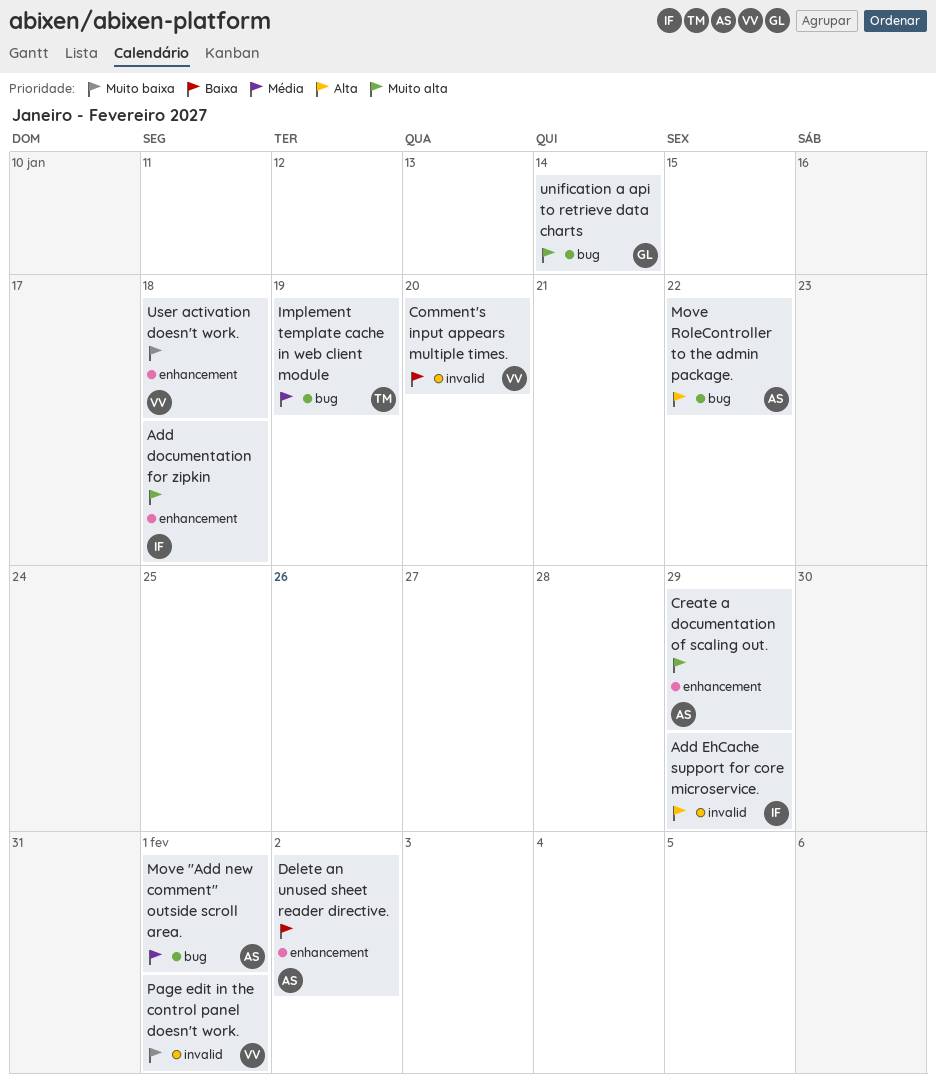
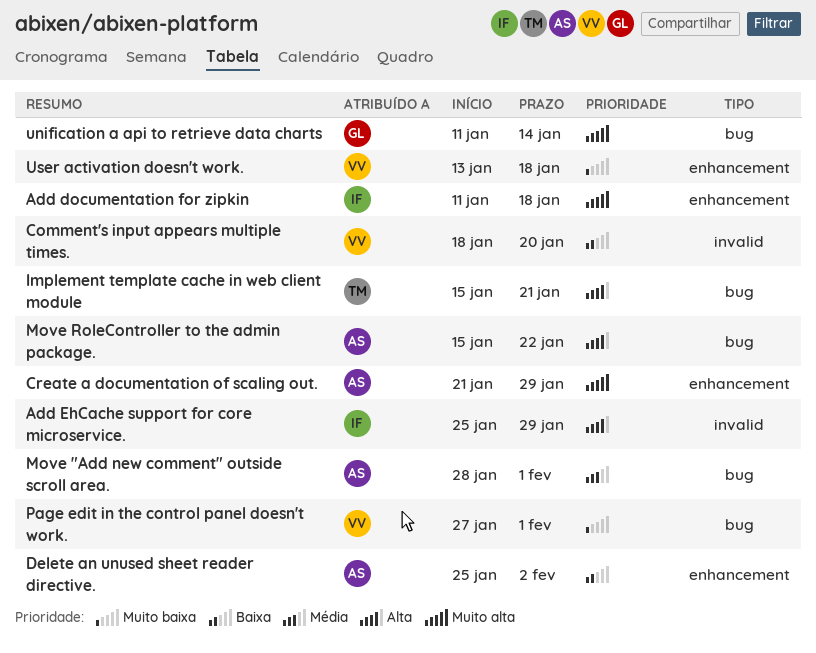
Implement template cache in web client module, priority: Média -> Alta
Implement template cache in web client module, due: Jan 19 -> Jan 21
Page edit in the control panel doesn't work., label: invalid -> bug

